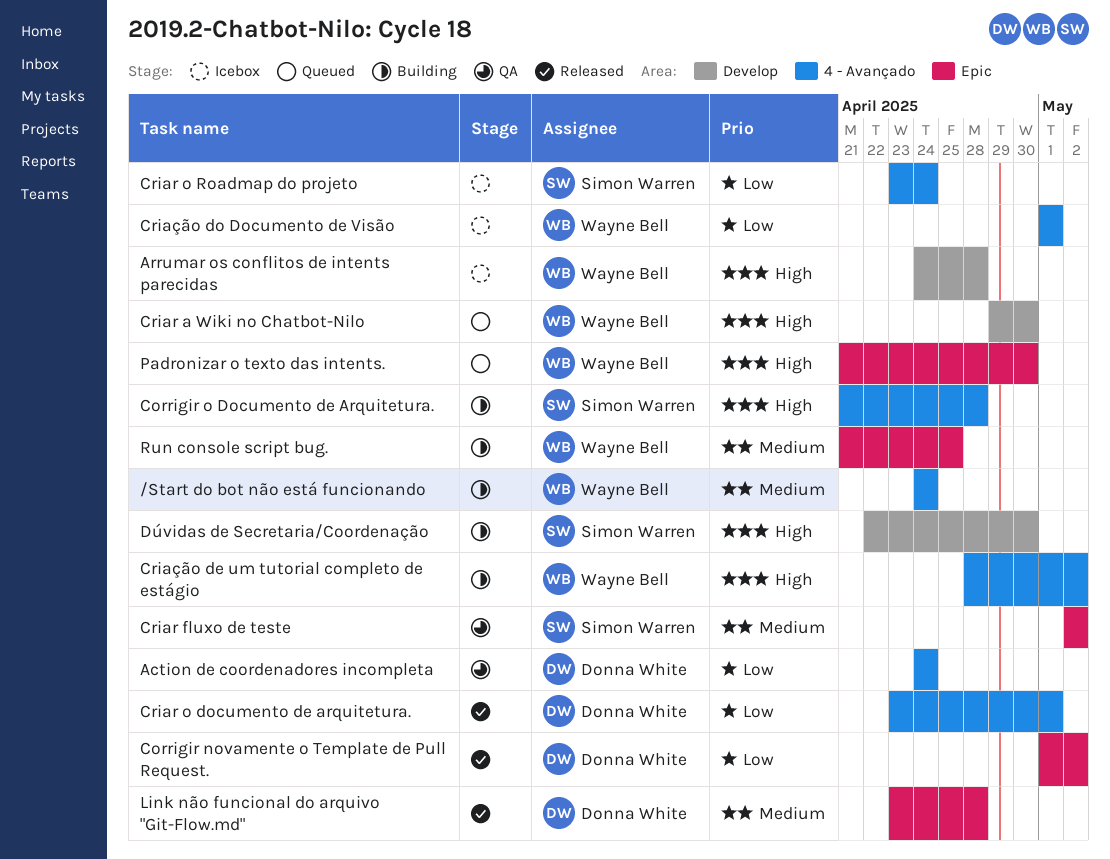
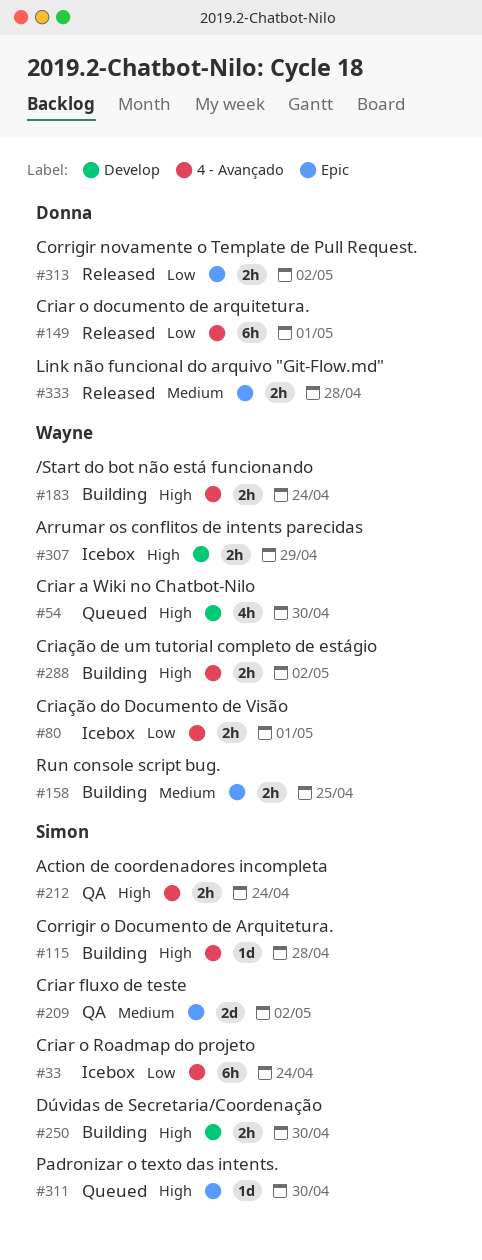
/Start do bot não está funcionando, priority: Medium -> High
Action de coordenadores incompleta, owner: Donna White -> Simon Warren
Action de coordenadores incompleta, priority: Low -> High
Arrumar os conflitos de intents parecidas, due: Apr 28 -> Apr 29
Padronizar o texto das intents., owner: Wayne Bell -> Simon Warren

